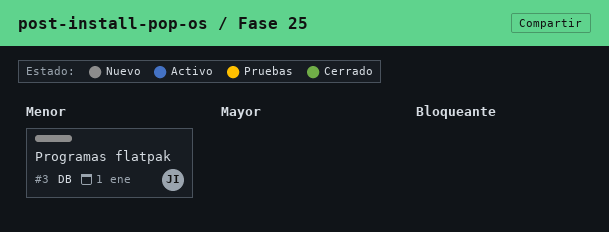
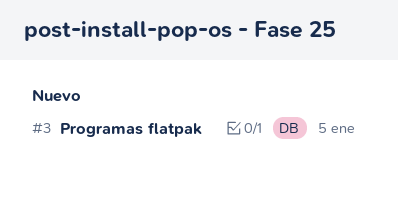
#3, due: Jan 1 -> Jan 5

